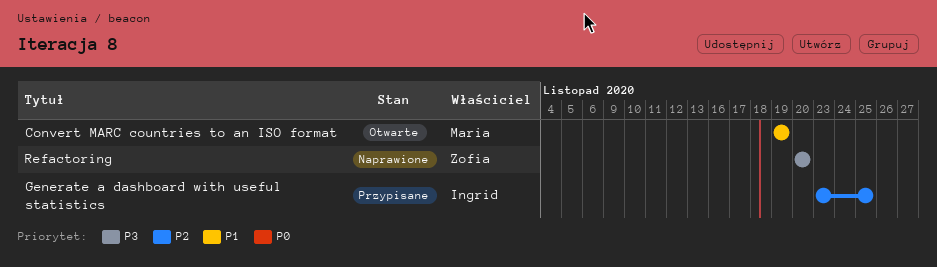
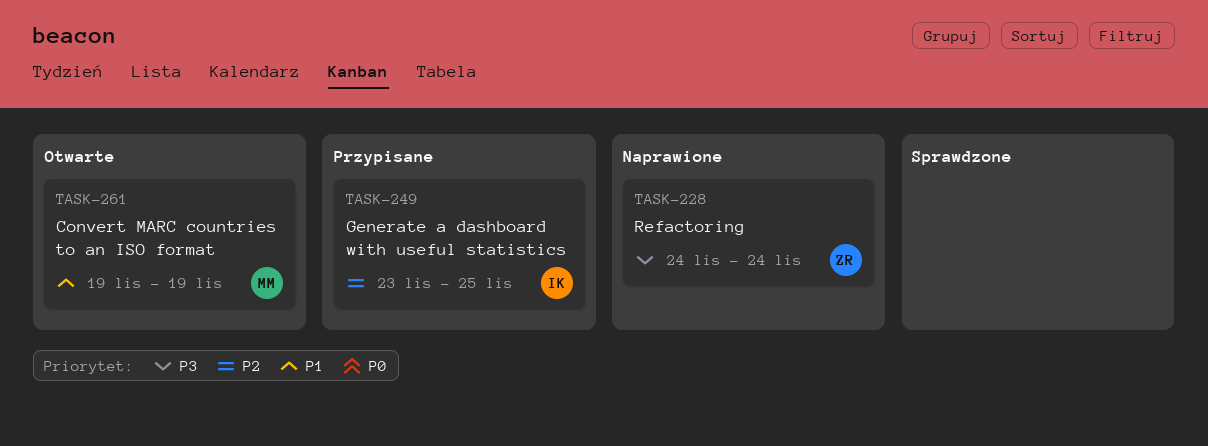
Refactoring, start: Nov 20 -> Nov 24
Refactoring, due: Nov 20 -> Nov 24

